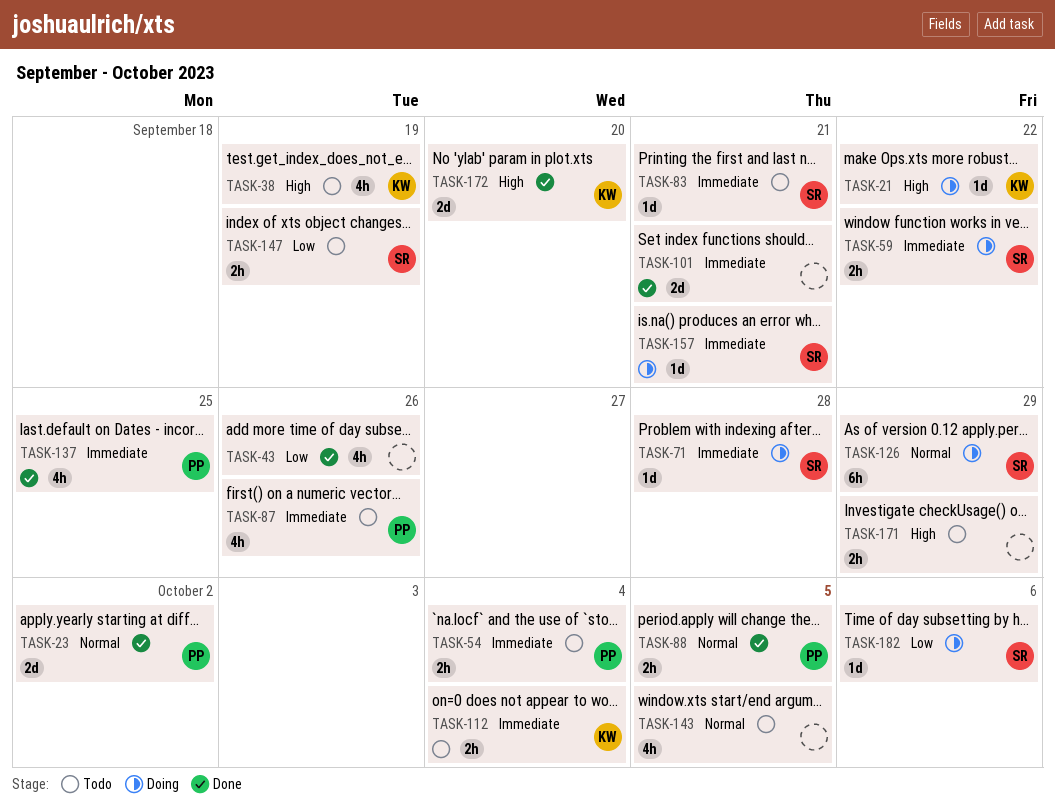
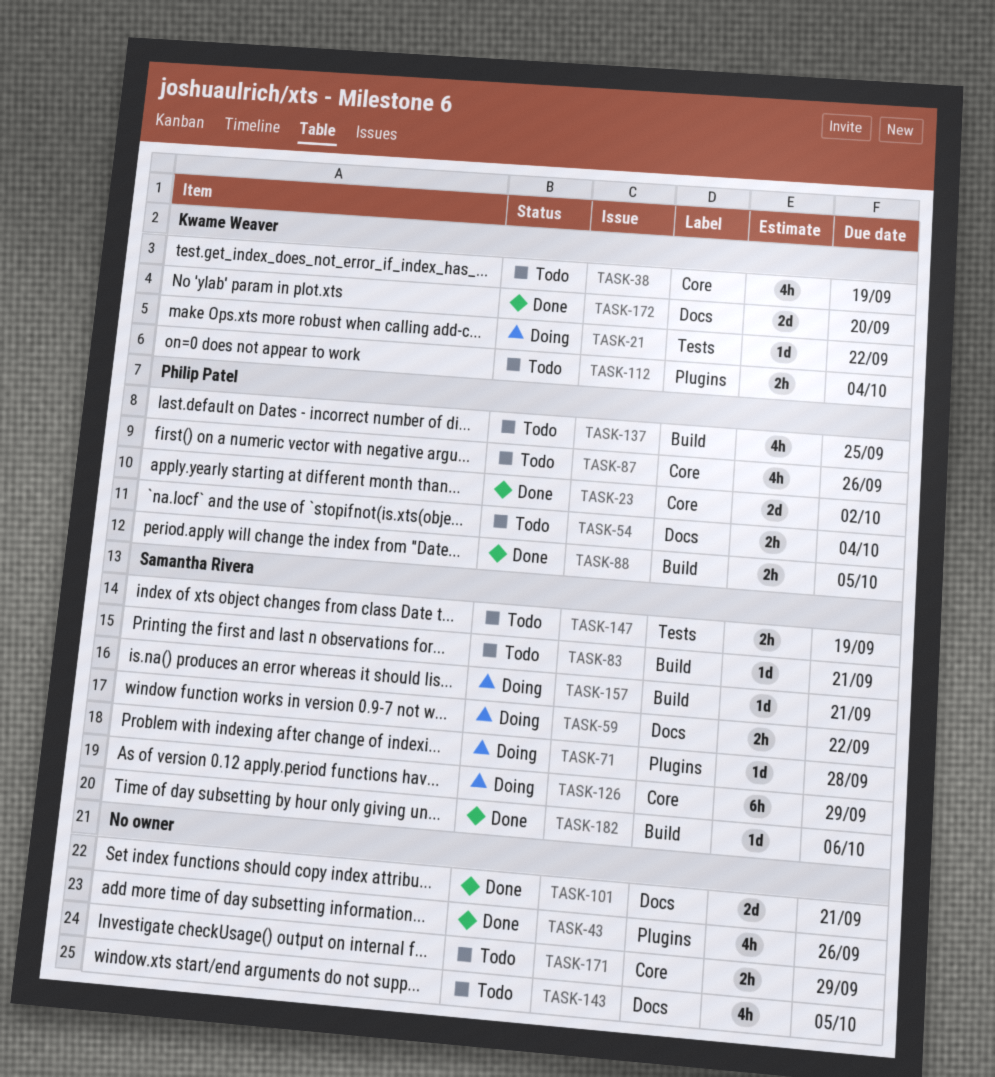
TASK-137, status: Done -> Todo
TASK-182, status: Doing -> Done

